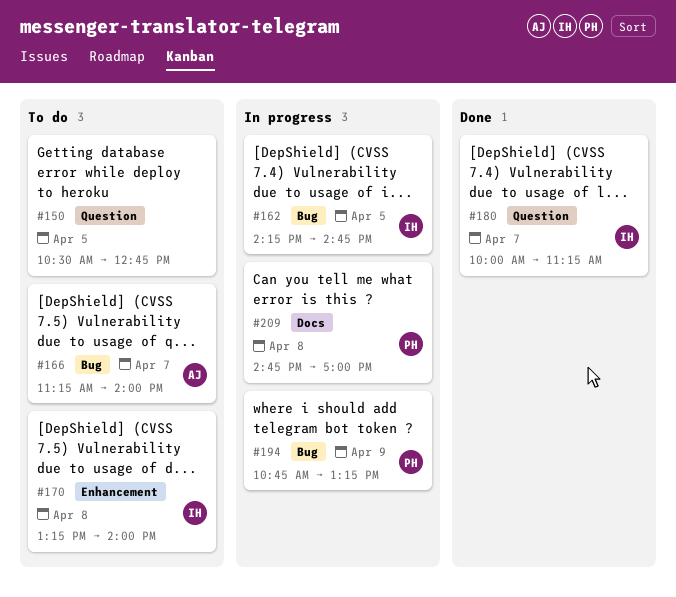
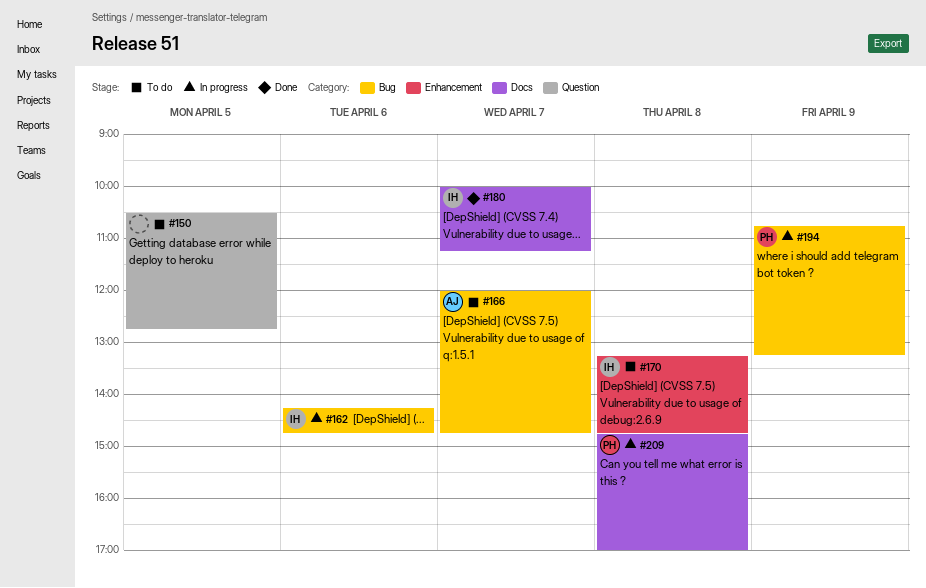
#162, day: Apr 5 -> Apr 6
#166, begins: 11:15 -> 12:00
#166, ends: 14:00 -> 14:45
#170, ends: 14:00 -> 14:45
#180, label: Question -> Docs

